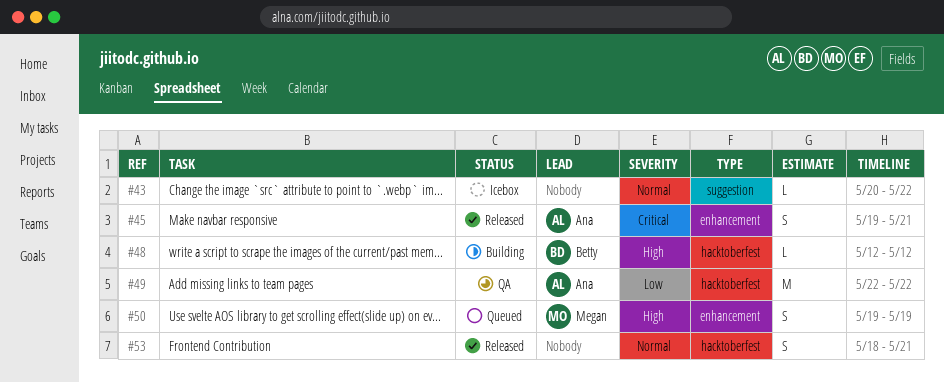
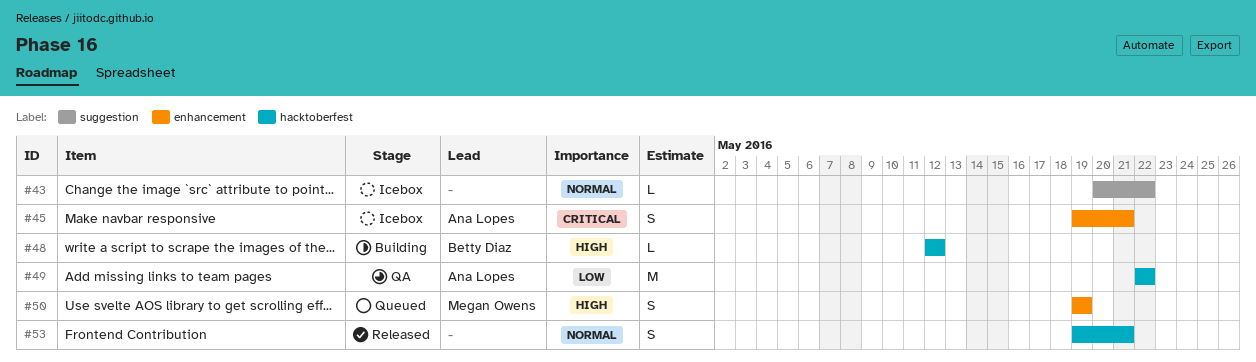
#45, status: Released -> Icebox
#53, start: May 18 -> May 19

